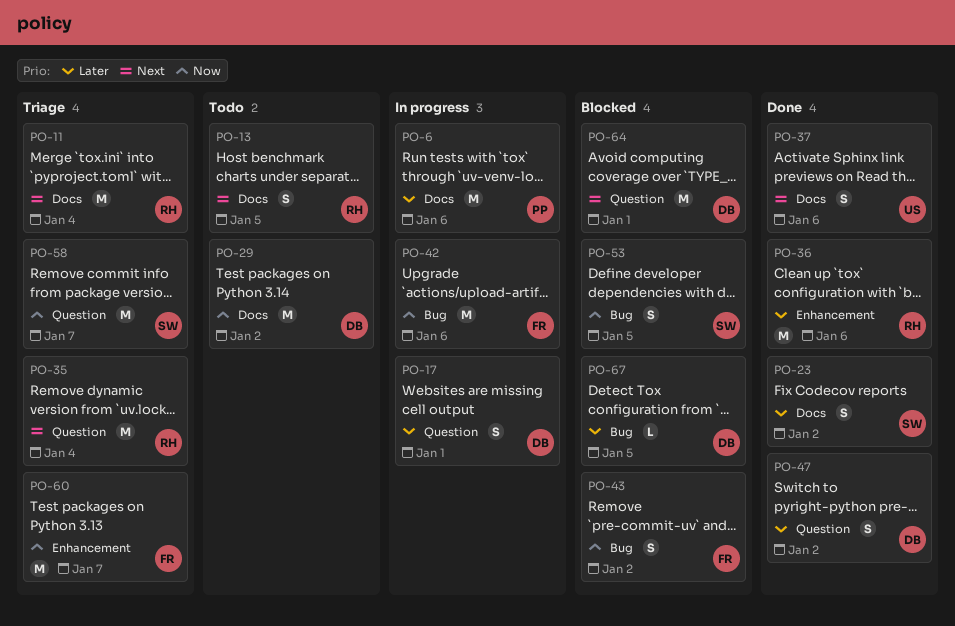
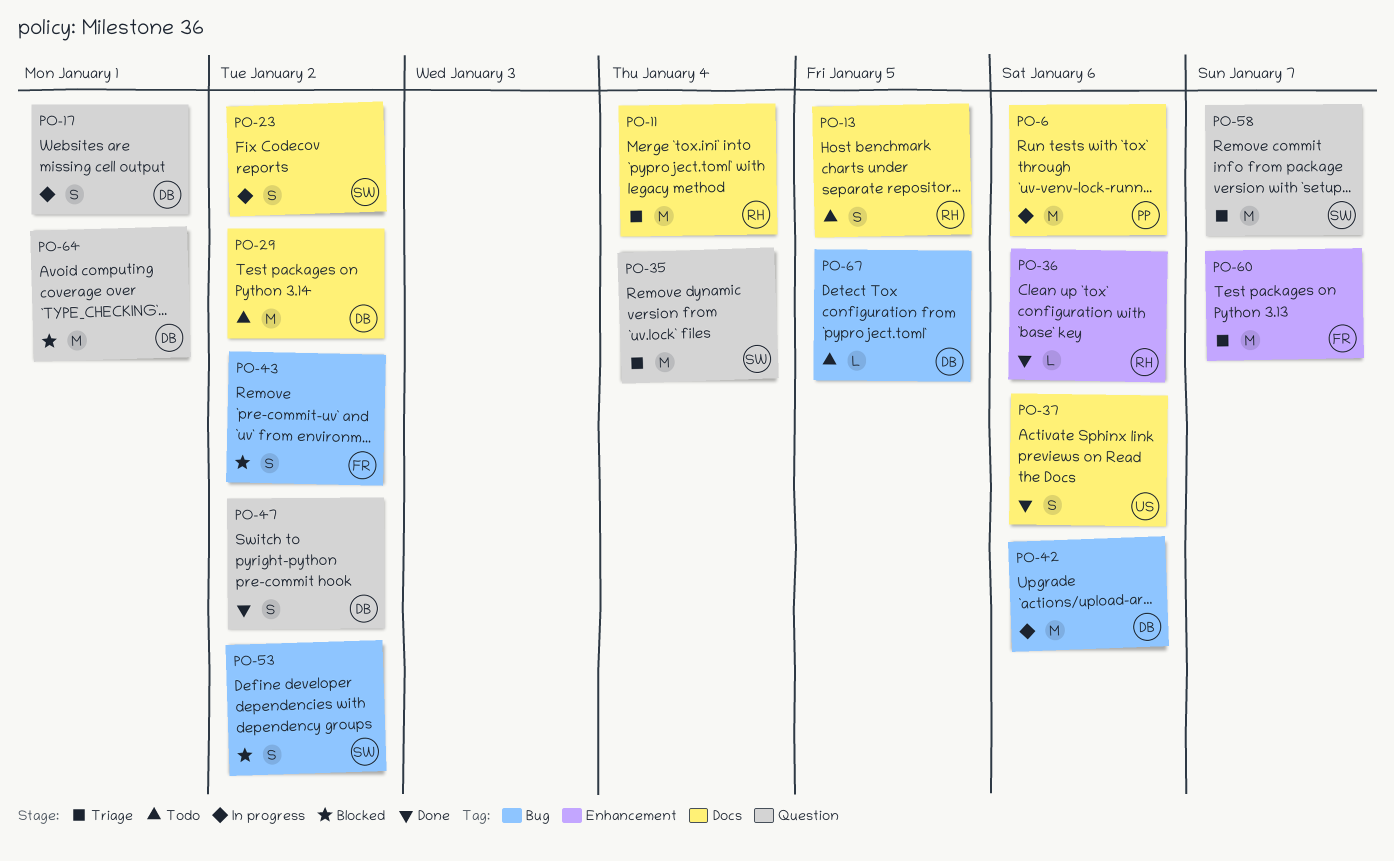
PO-23, status: Done -> In progress
PO-35, owner: RH -> SW
PO-36, estimate: M -> L
PO-42, owner: FR -> DB
PO-53, due: Jan 5 -> Jan 2
PO-67, status: Blocked -> Todo

